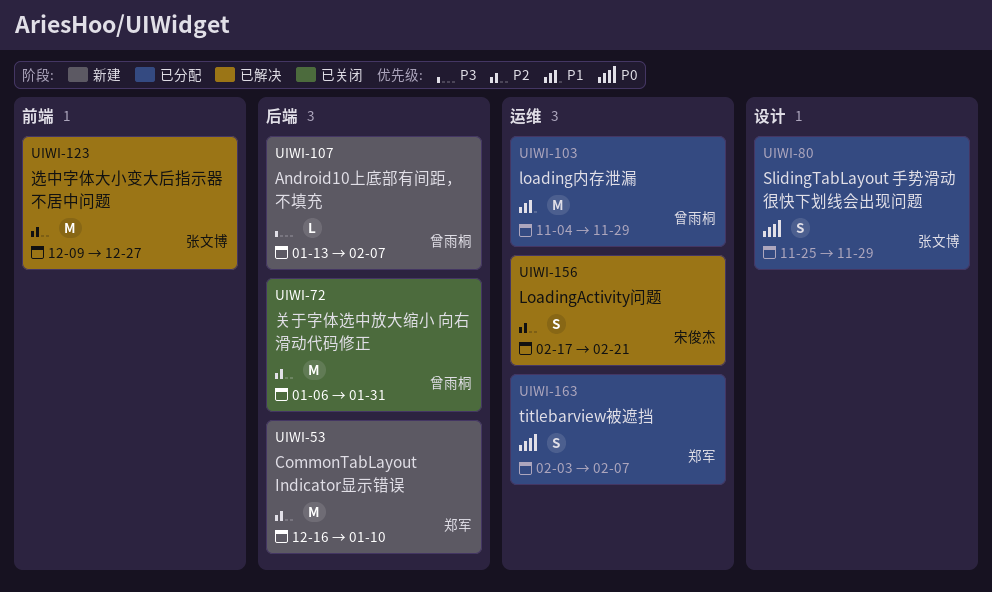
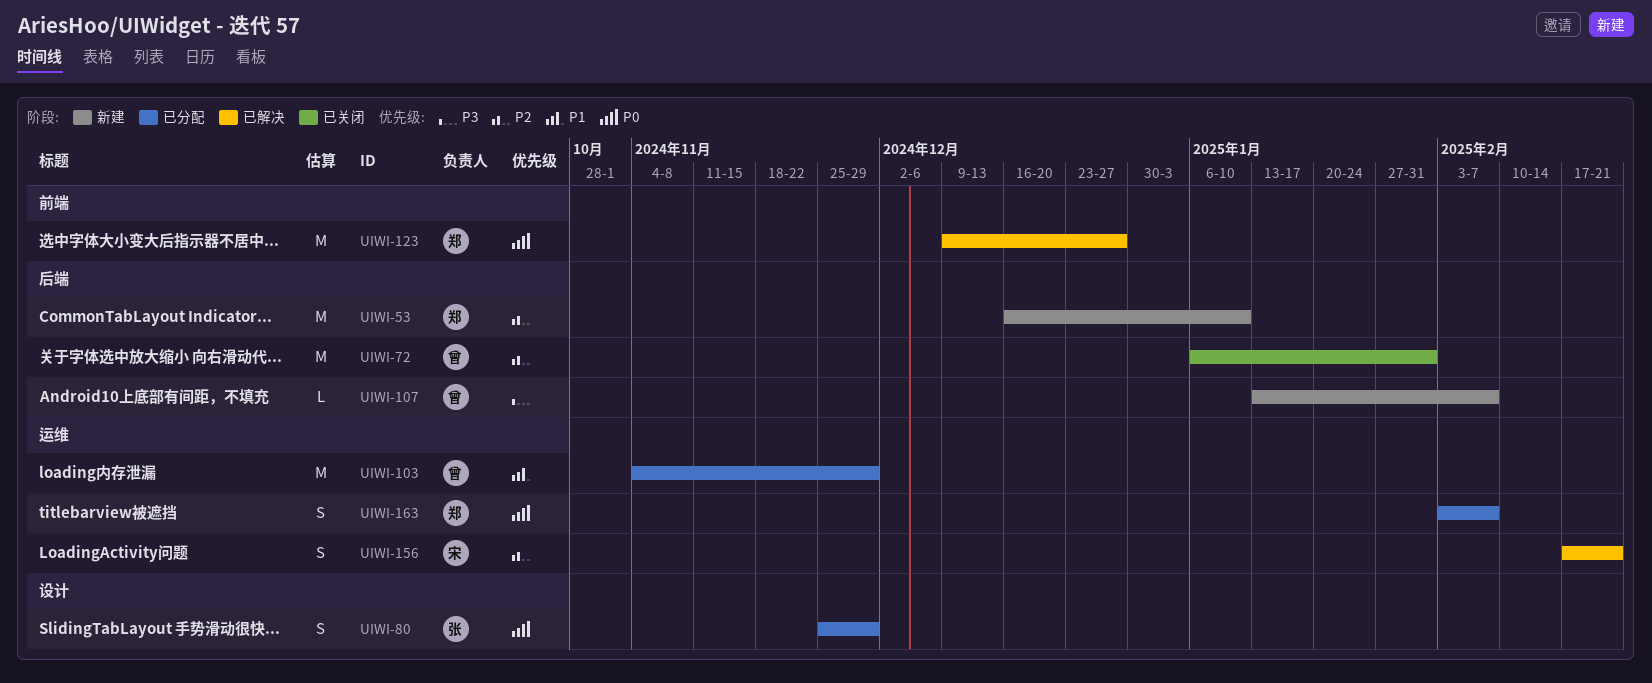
UIWI-123, owner: 张文博 -> 郑军
UIWI-123, priority: P2 -> P0

